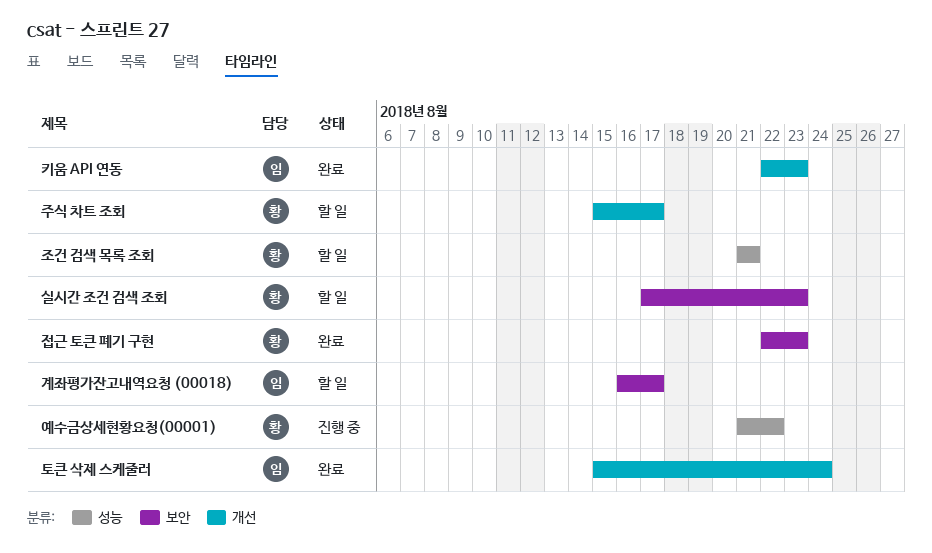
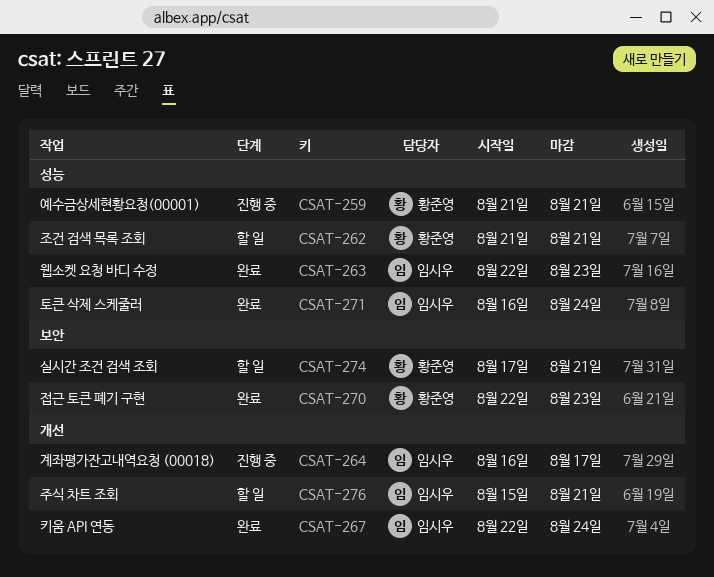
계좌평가잔고내역요청 (00018), status: 할 일 -> 진행 중
계좌평가잔고내역요청 (00018), label: 보안 -> 개선
실시간 조건 검색 조회, due: Aug 23 -> Aug 21
예수금상세현황요청(00001), due: Aug 22 -> Aug 21
웹소켓 요청 바디 수정: none -> present
주식 차트 조회, owner: 황준영 -> 임시우
주식 차트 조회, due: Aug 17 -> Aug 21
키움 API 연동, due: Aug 23 -> Aug 24
토큰 삭제 스케줄러, label: 개선 -> 성능
토큰 삭제 스케줄러, start: Aug 15 -> Aug 16

